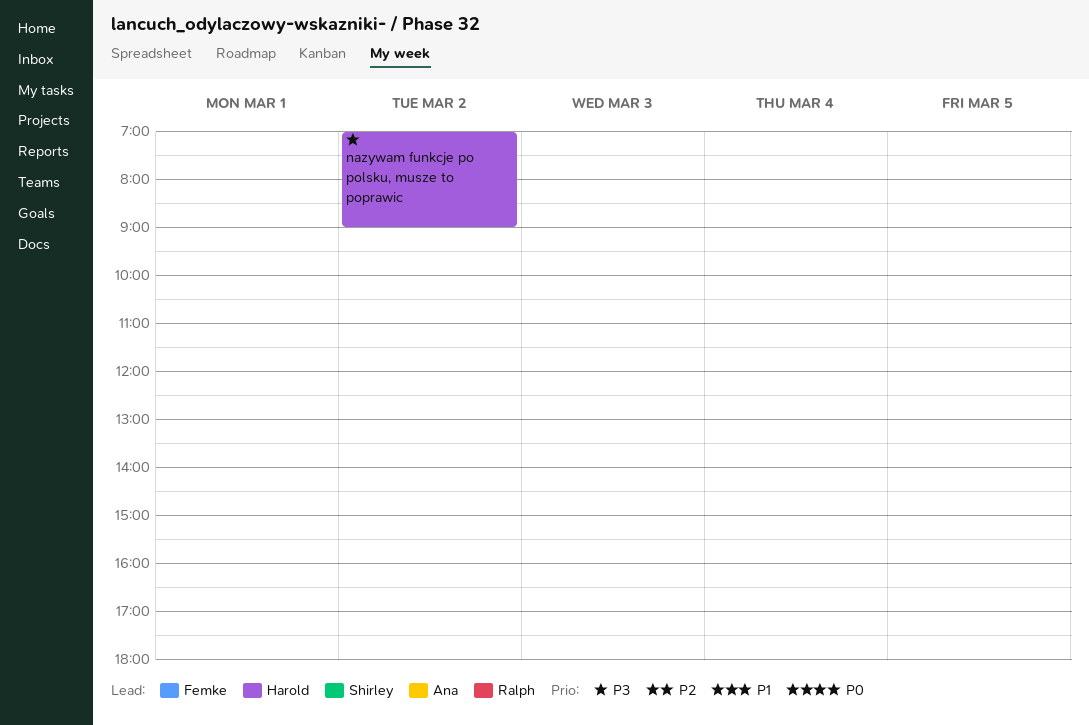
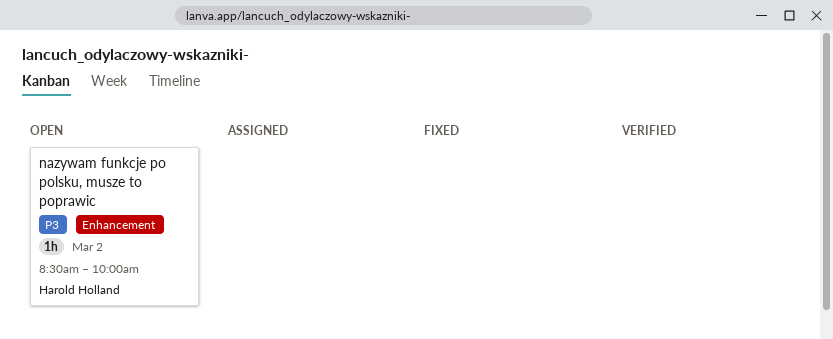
nazywam funkcje po polsku, musze to poprawic, begins: 07:00 -> 08:30
nazywam funkcje po polsku, musze to poprawic, ends: 09:00 -> 10:00

